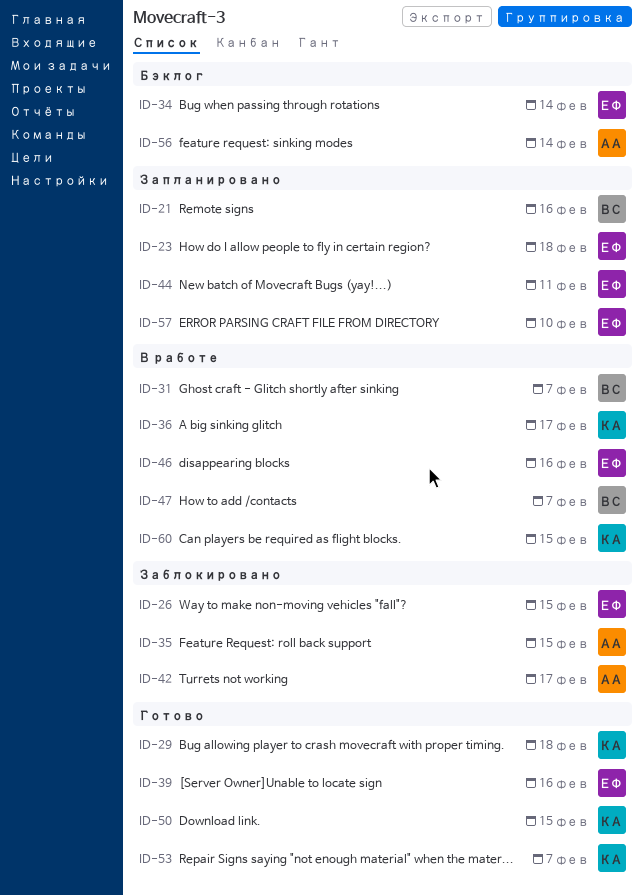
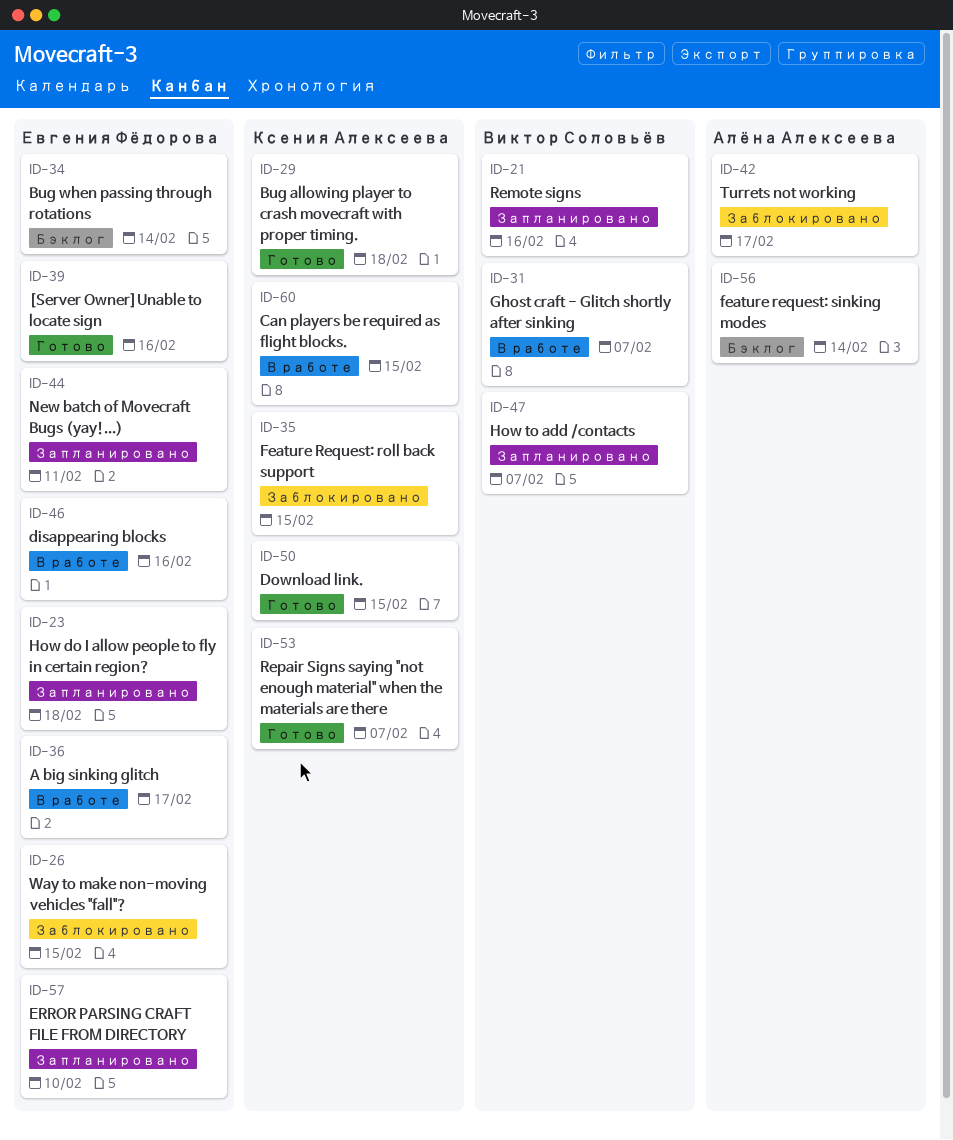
ID-35, owner: Алёна Алексеева -> Ксения Алексеева
ID-36, owner: Ксения Алексеева -> Евгения Фёдорова
ID-47, status: В работе -> Запланировано

